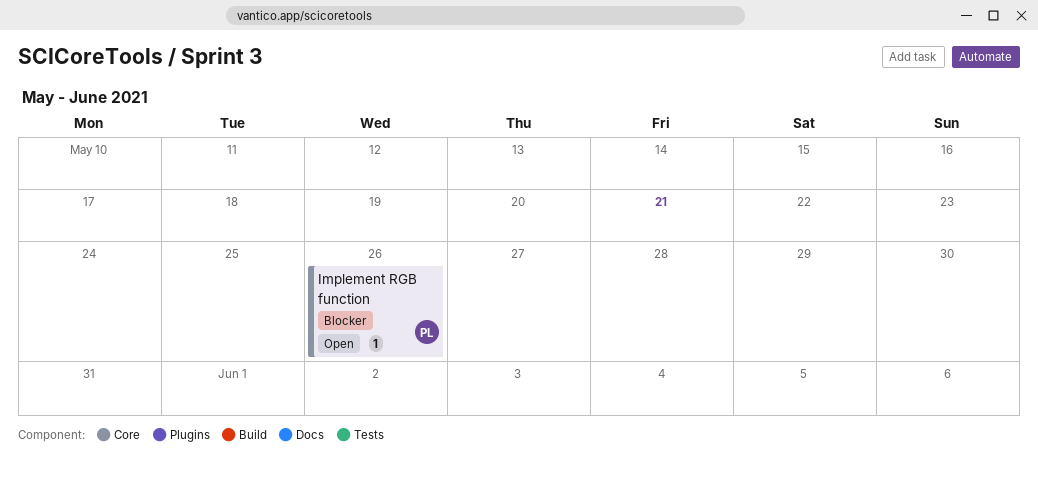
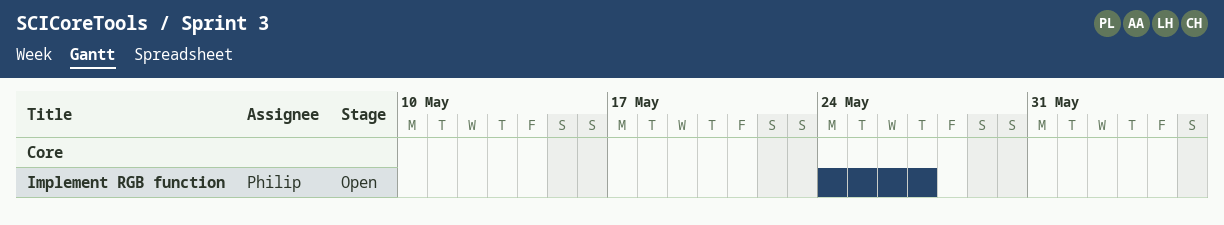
Implement RGB function, due: May 26 -> May 27

